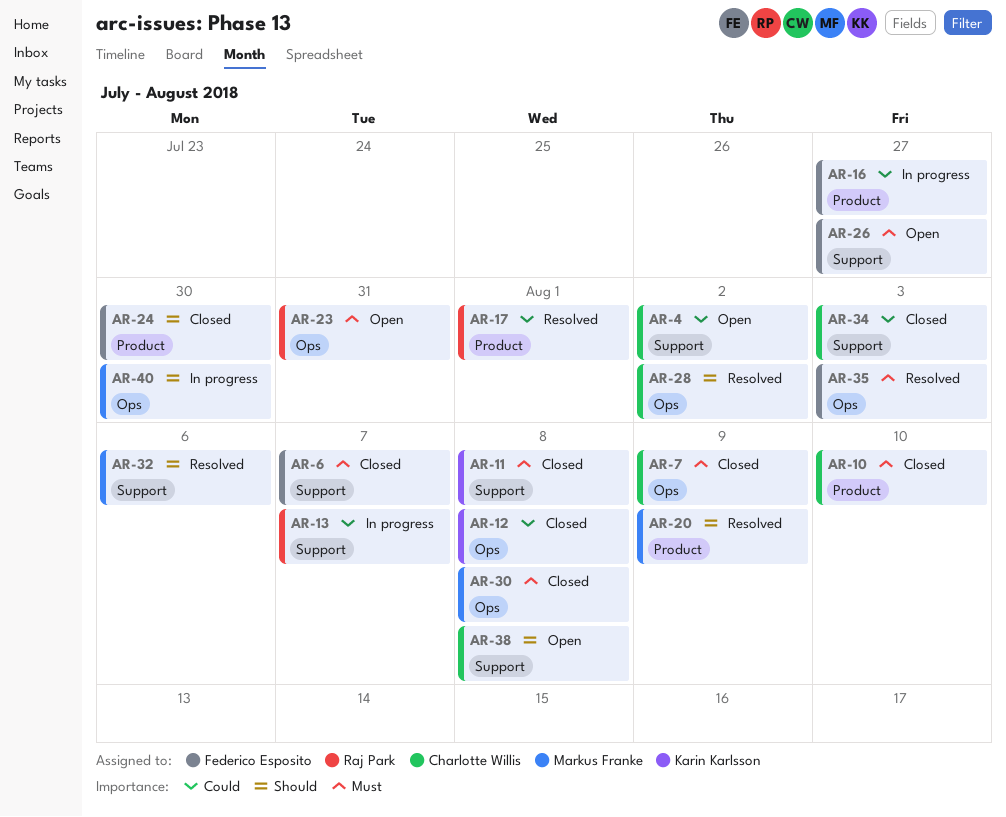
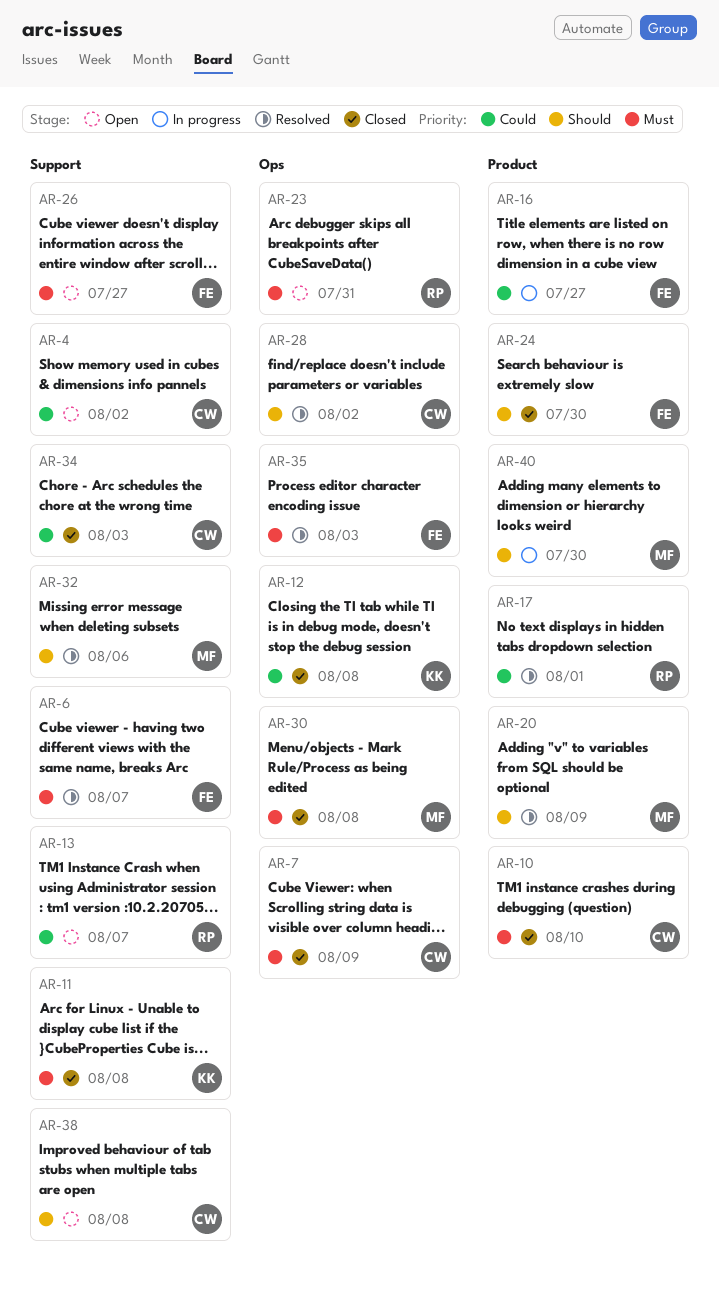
AR-6, status: Closed -> Resolved
AR-13, status: In progress -> Open
AR-40, label: Ops -> Product

